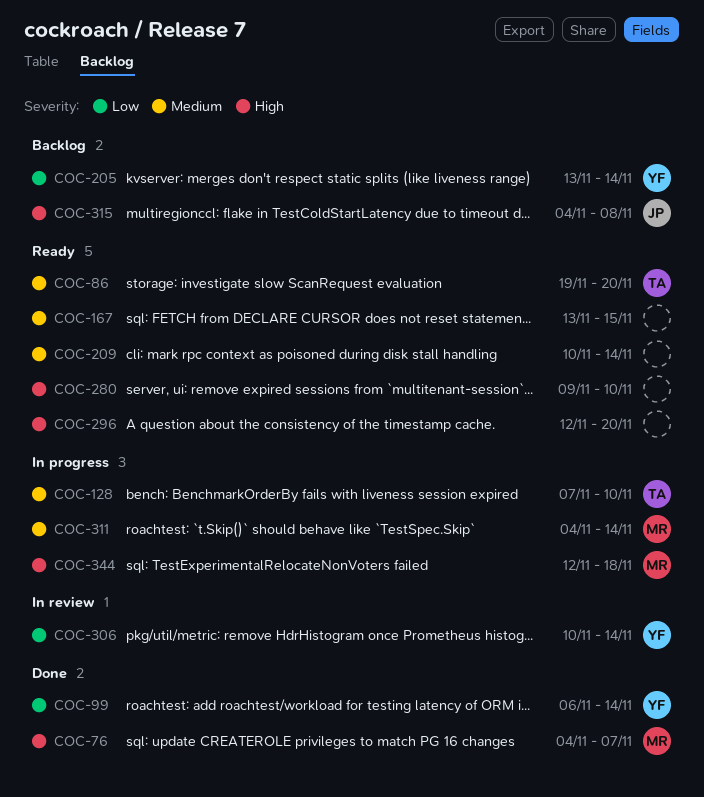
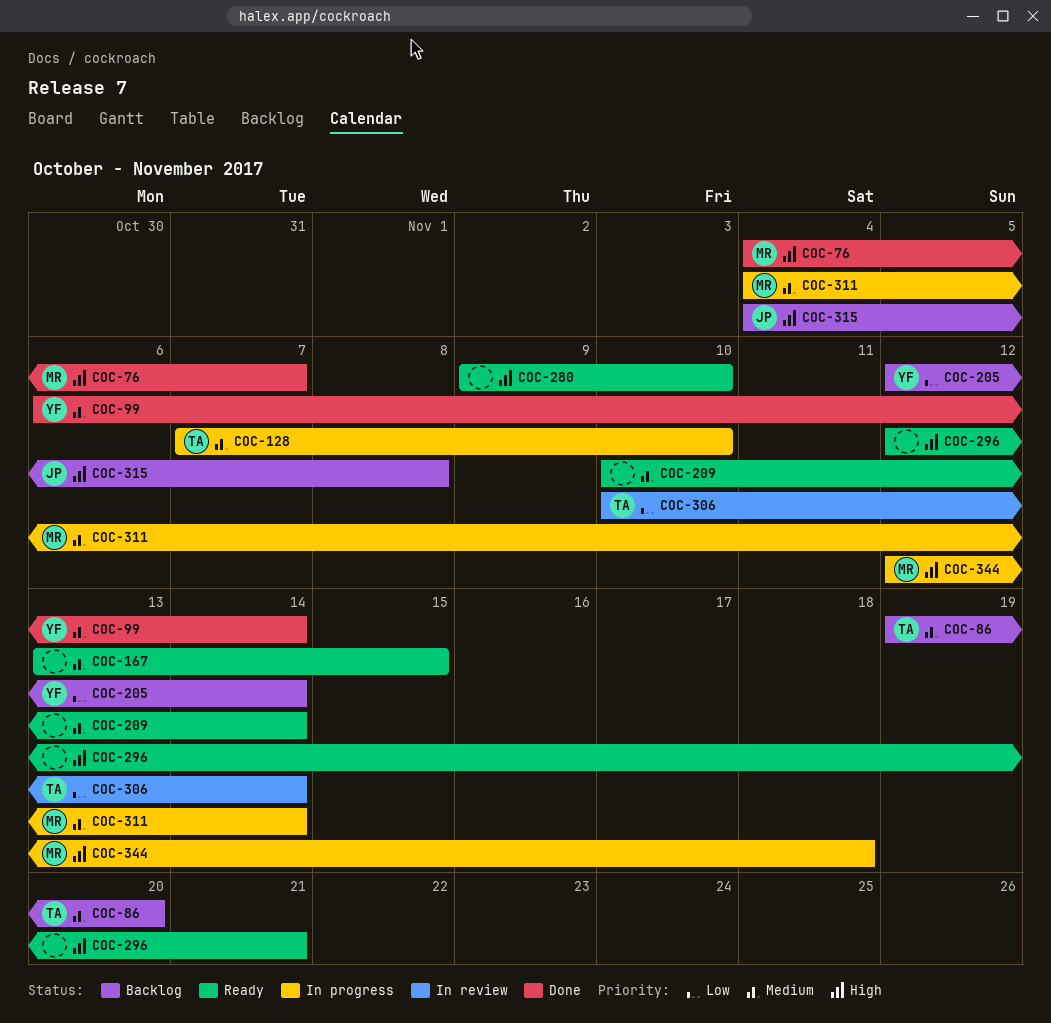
COC-86, status: Ready -> Backlog
COC-99, priority: Low -> Medium
COC-205, start: Nov 13 -> Nov 12
COC-296, due: Nov 20 -> Nov 21
COC-306, owner: YF -> TA

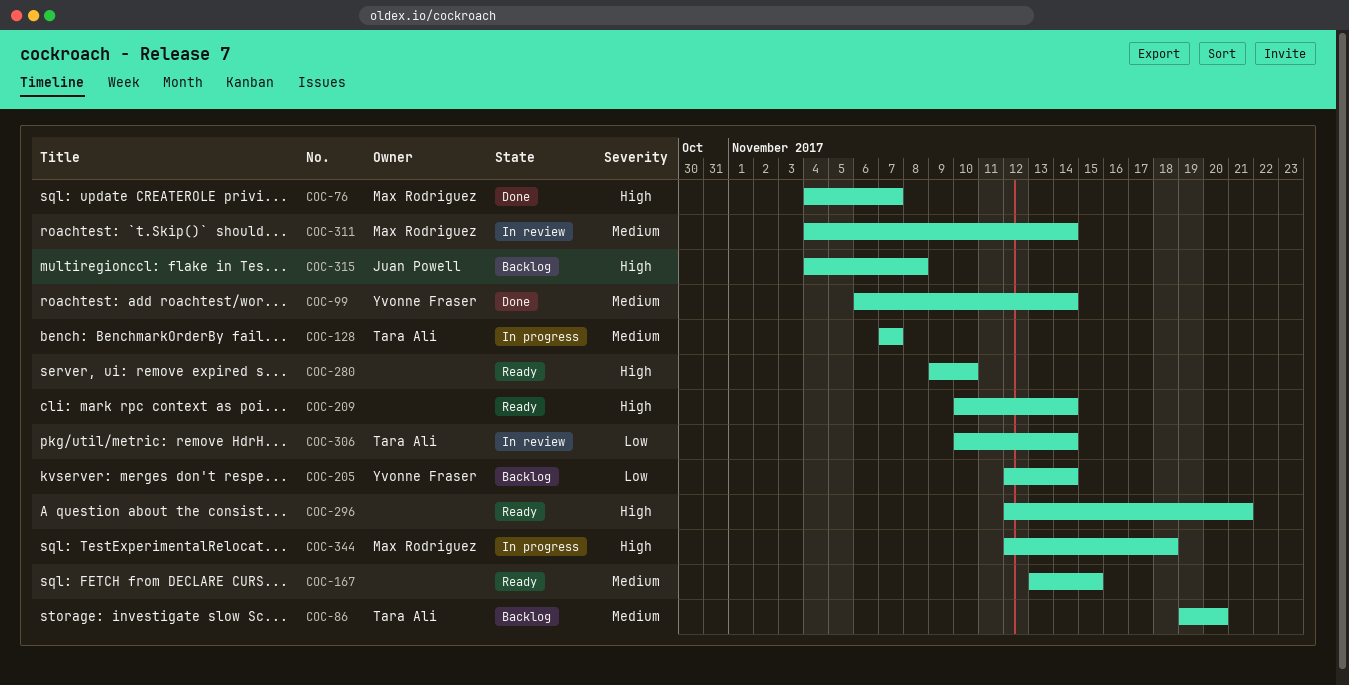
COC-128, due: Nov 10 -> Nov 7
COC-209, priority: Medium -> High
COC-311, status: In progress -> In review

